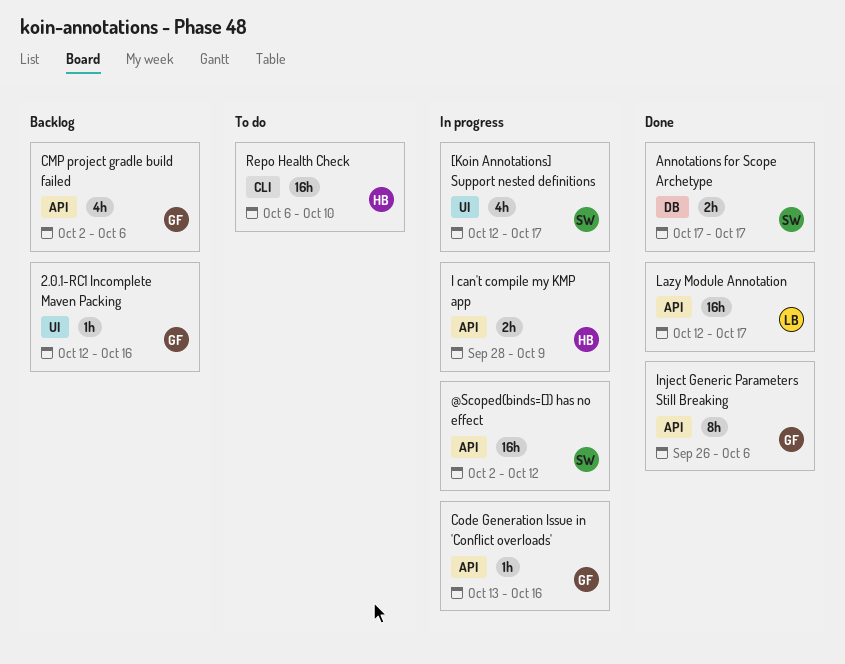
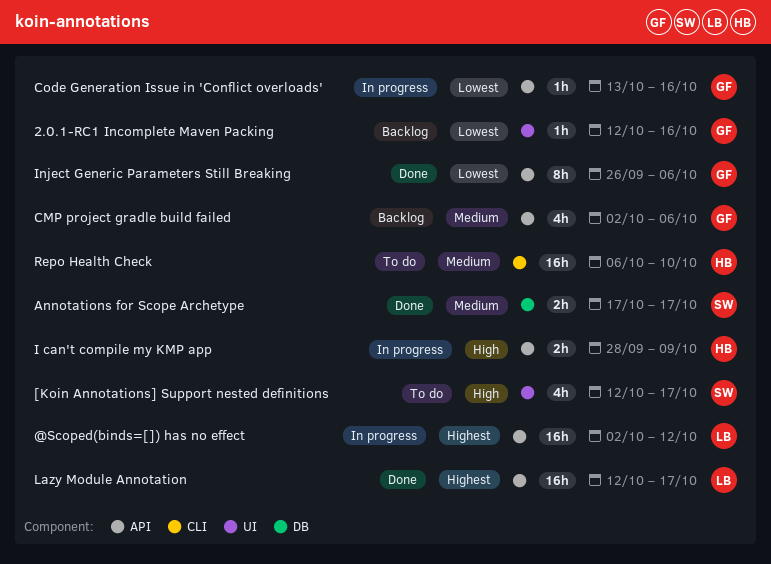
@Scoped(binds=[]) has no effect, owner: SW -> LB
[Koin Annotations] Support nested definitions, status: In progress -> To do

